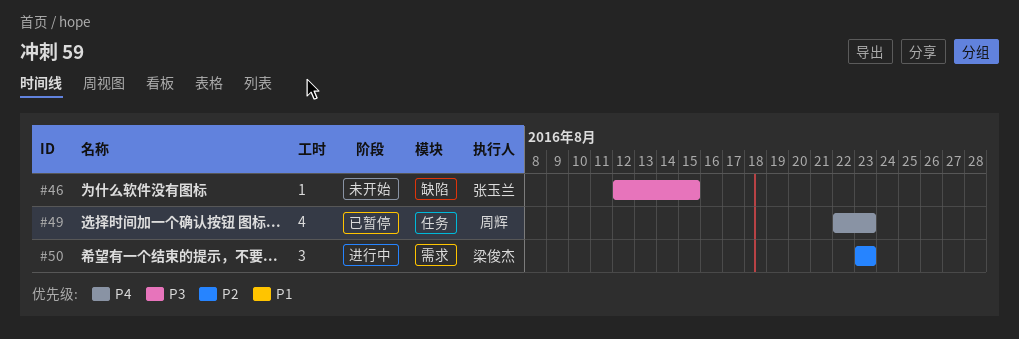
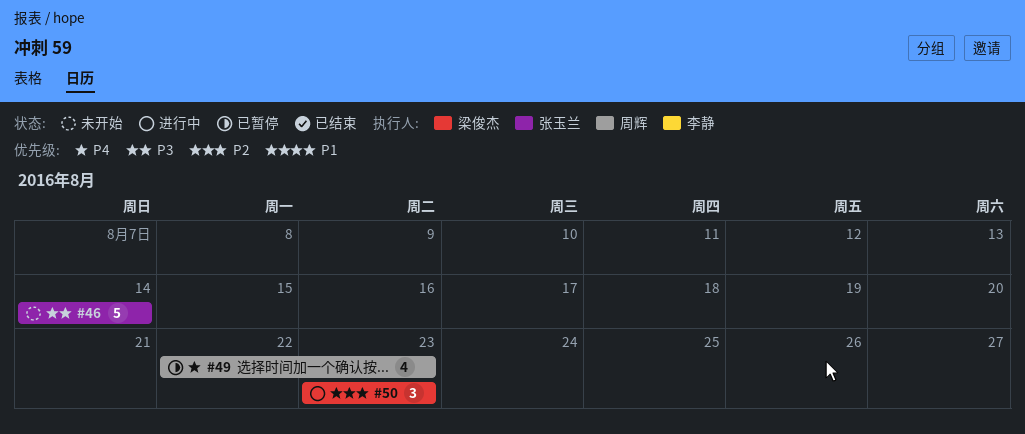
#46, estimate: 1 -> 5
#46, start: Aug 12 -> Aug 14
#46, due: Aug 15 -> Aug 14

